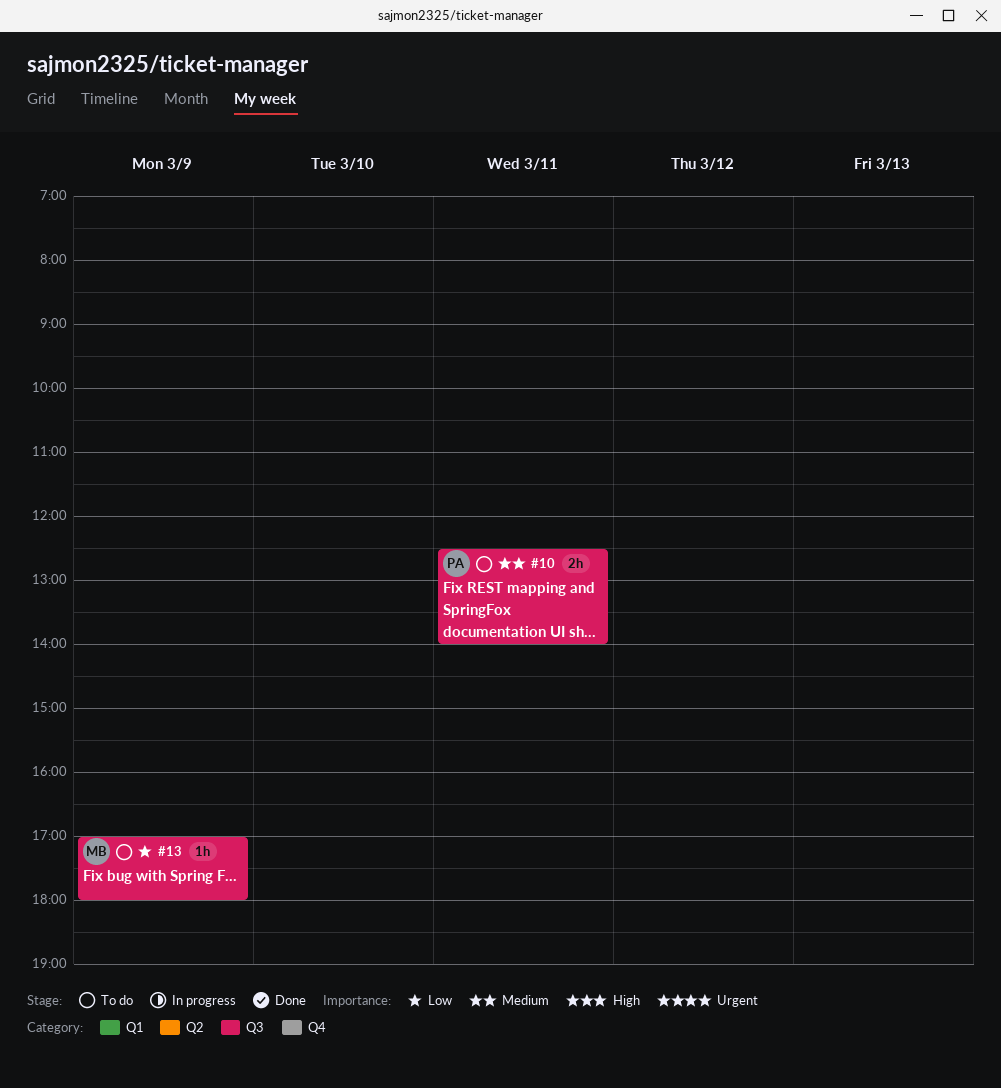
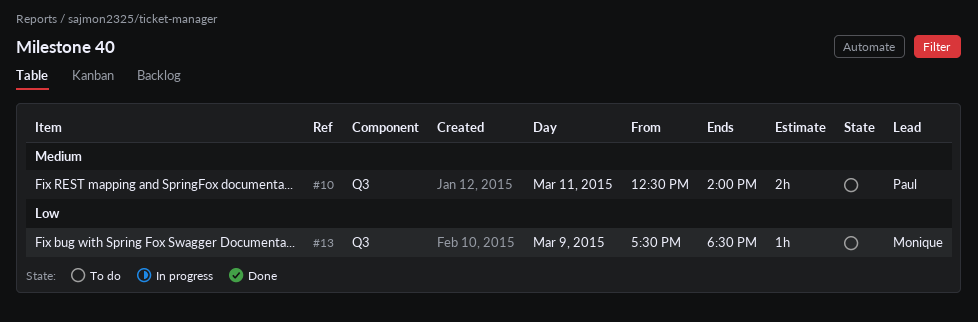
#13, begins: 17:00 -> 17:30
#13, ends: 18:00 -> 18:30

